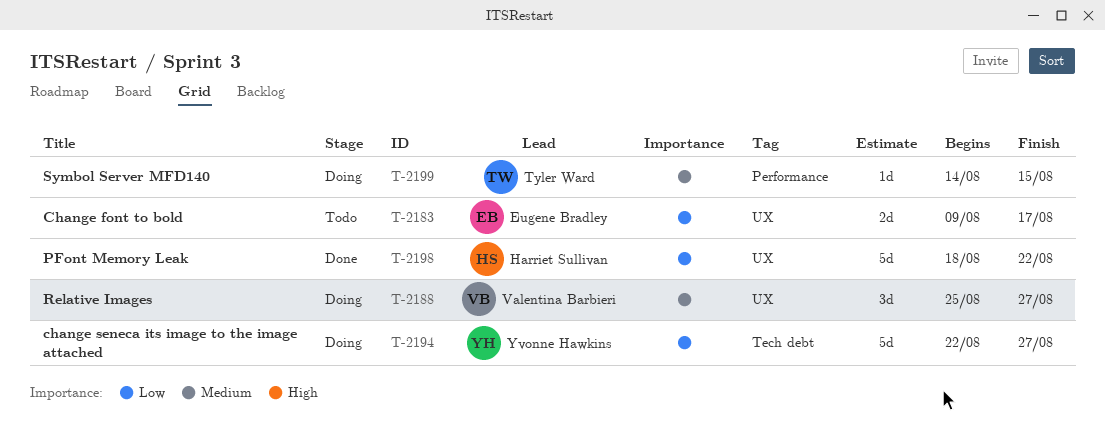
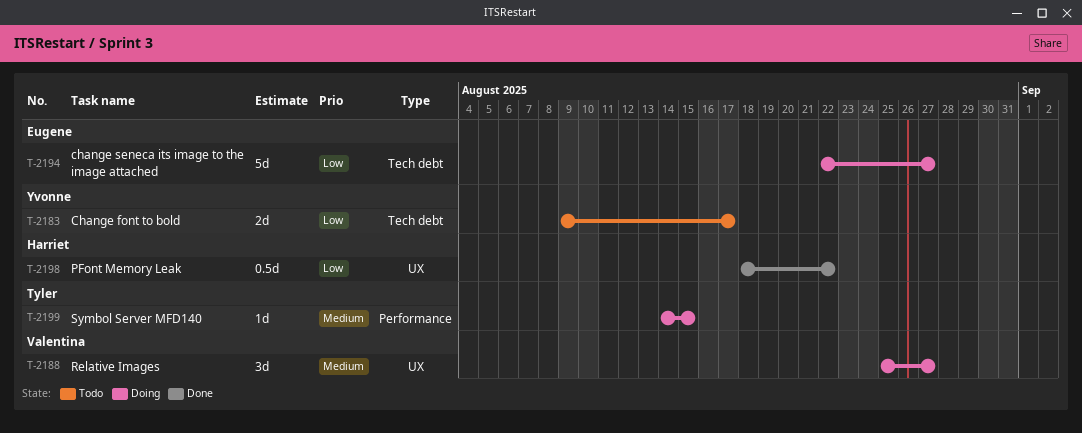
T-2183, owner: Eugene Bradley -> Yvonne Hawkins
T-2183, label: UX -> Tech debt
T-2194, owner: Yvonne Hawkins -> Eugene Bradley
T-2198, estimate: 5d -> 0.5d

